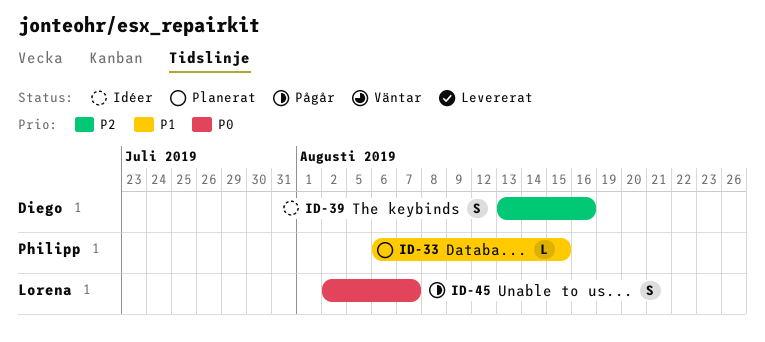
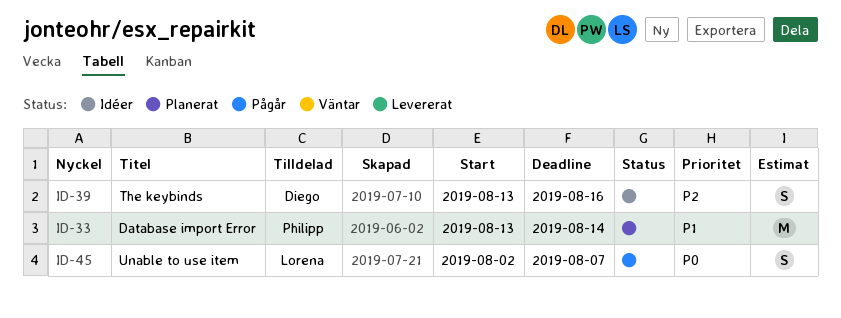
ID-33, estimate: L -> M
ID-33, start: Aug 6 -> Aug 13
ID-33, due: Aug 15 -> Aug 14

